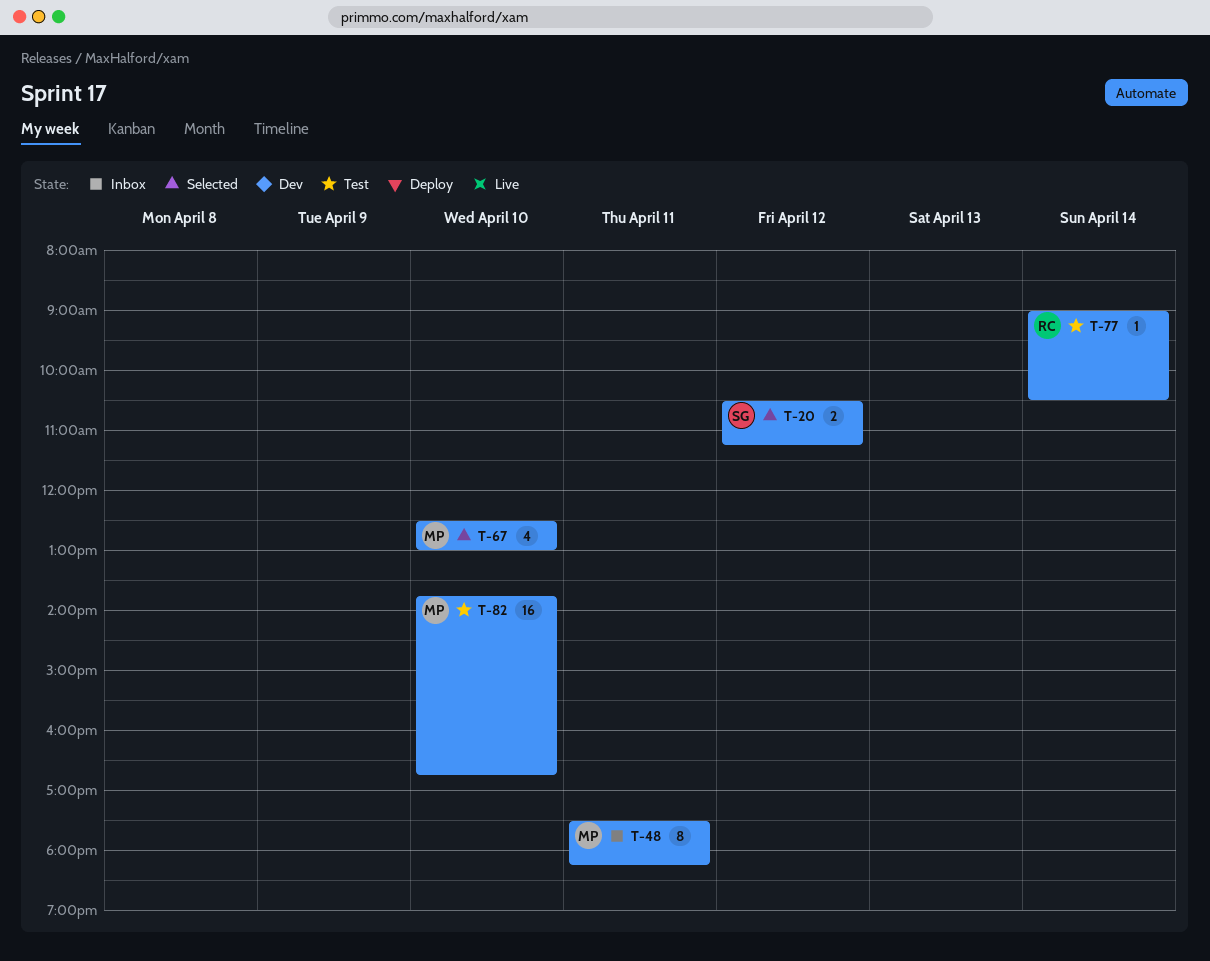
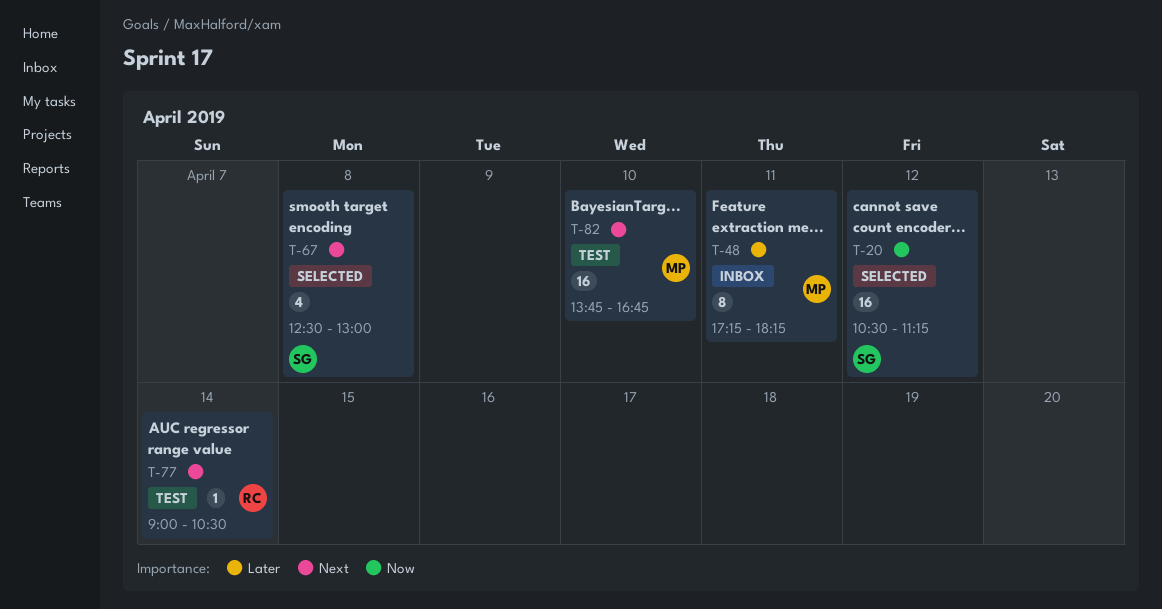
T-20, estimate: 2 -> 16
T-48, begins: 17:30 -> 17:15
T-67, owner: MP -> SG
T-67, day: Apr 10 -> Apr 8

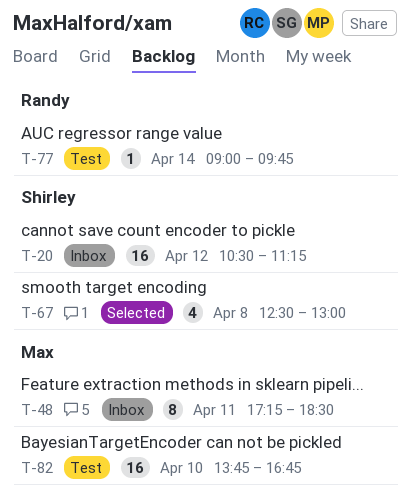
T-20, status: Selected -> Inbox
T-48, ends: 18:15 -> 18:30
T-77, ends: 10:30 -> 09:45

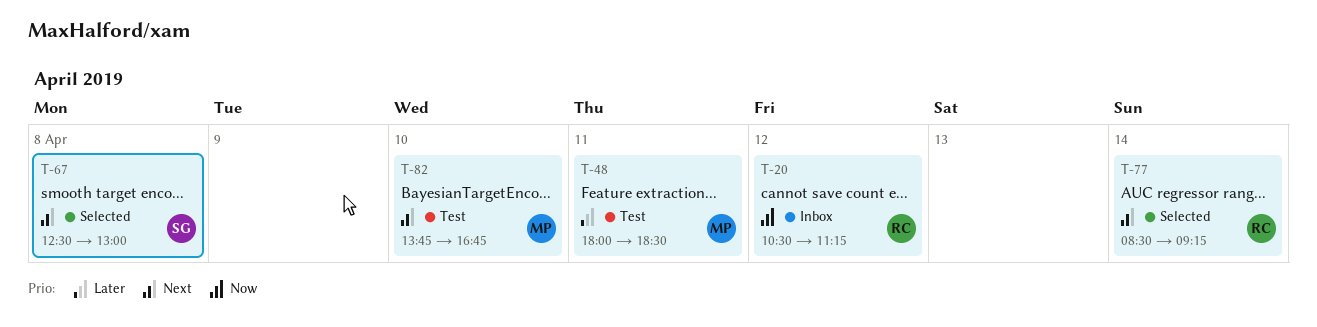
T-20, owner: Shirley -> Randy
T-48, status: Inbox -> Test
T-48, begins: 17:15 -> 18:00
T-77, status: Test -> Selected
T-77, begins: 09:00 -> 08:30
T-77, ends: 09:45 -> 09:15

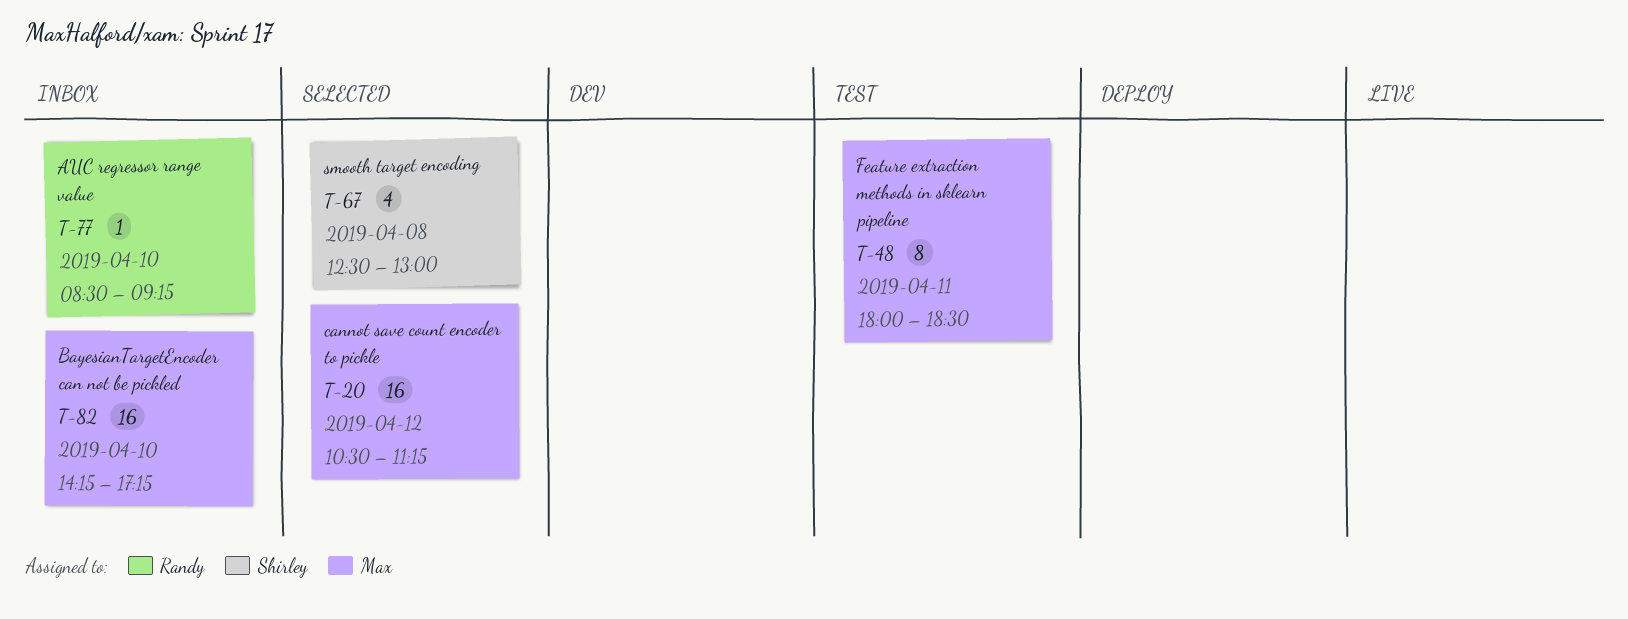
T-20, status: Inbox -> Selected
T-20, owner: Randy -> Max
T-77, status: Selected -> Inbox
T-77, day: Apr 14 -> Apr 10
T-82, status: Test -> Inbox
T-82, begins: 13:45 -> 14:15
T-82, ends: 16:45 -> 17:15

